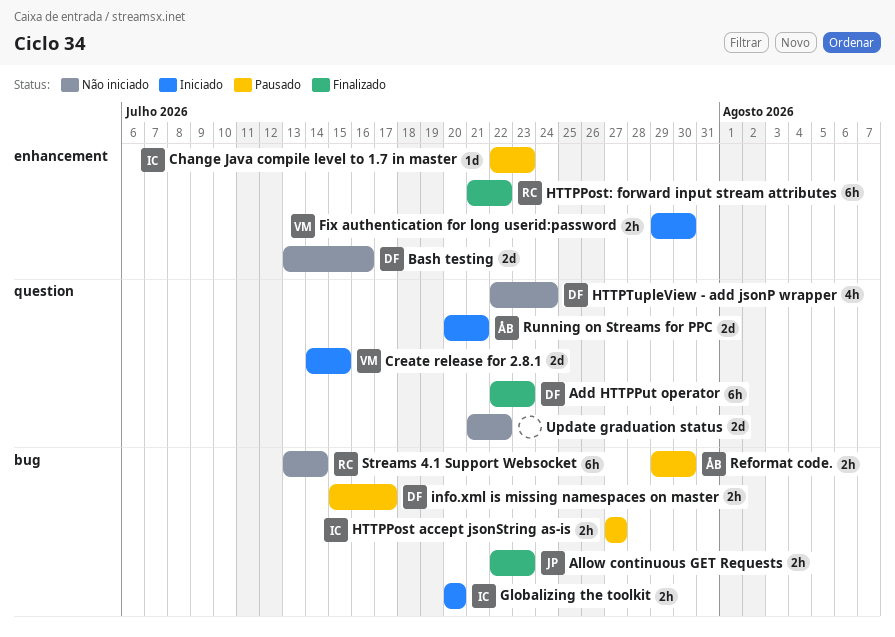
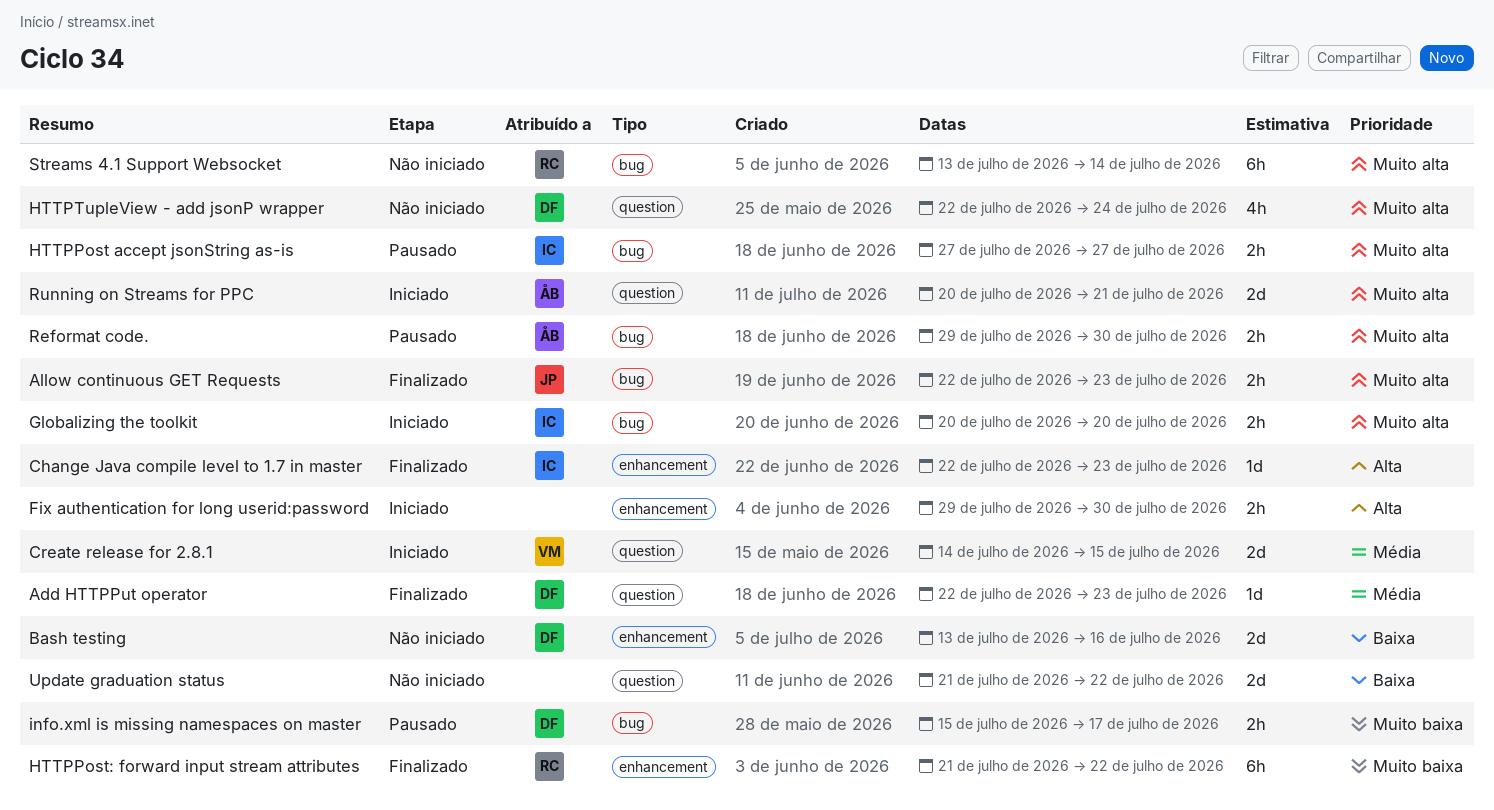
Add HTTPPut operator, estimate: 6h -> 1d
Change Java compile level to 1.7 in master, status: Pausado -> Finalizado
Fix authentication for long userid:password, owner: VM -> none

